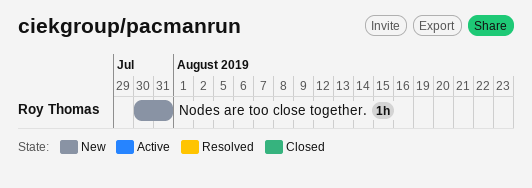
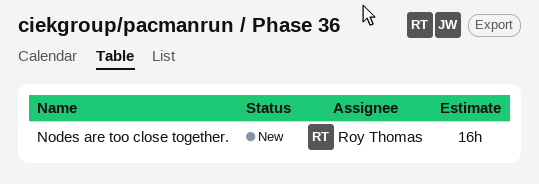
Nodes are too close together., estimate: 1h -> 16h

